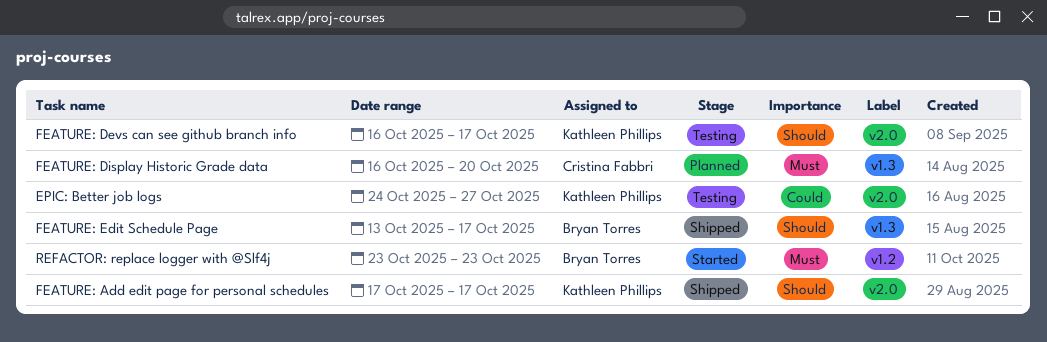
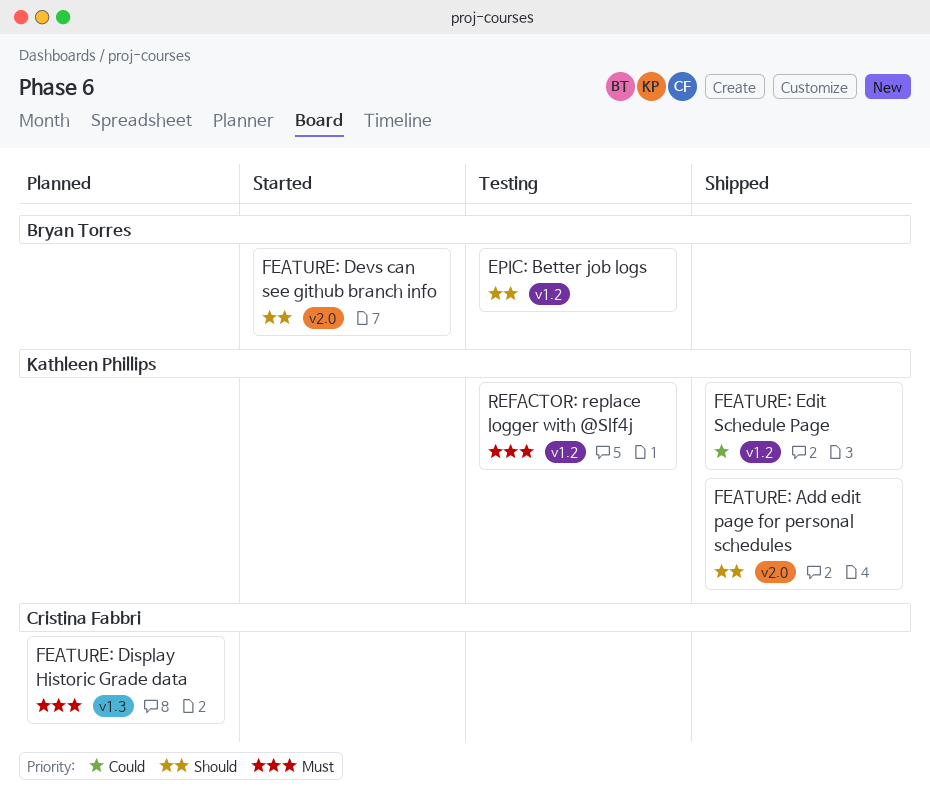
EPIC: Better job logs, owner: Kathleen Phillips -> Bryan Torres
EPIC: Better job logs, priority: Could -> Should
EPIC: Better job logs, label: v2.0 -> v1.2
FEATURE: Devs can see github branch info, status: Testing -> Started
FEATURE: Devs can see github branch info, owner: Kathleen Phillips -> Bryan Torres
FEATURE: Edit Schedule Page, owner: Bryan Torres -> Kathleen Phillips
FEATURE: Edit Schedule Page, priority: Should -> Could
FEATURE: Edit Schedule Page, label: v1.3 -> v1.2
REFACTOR: replace logger with @Slf4j, status: Started -> Testing
REFACTOR: replace logger with @Slf4j, owner: Bryan Torres -> Kathleen Phillips

